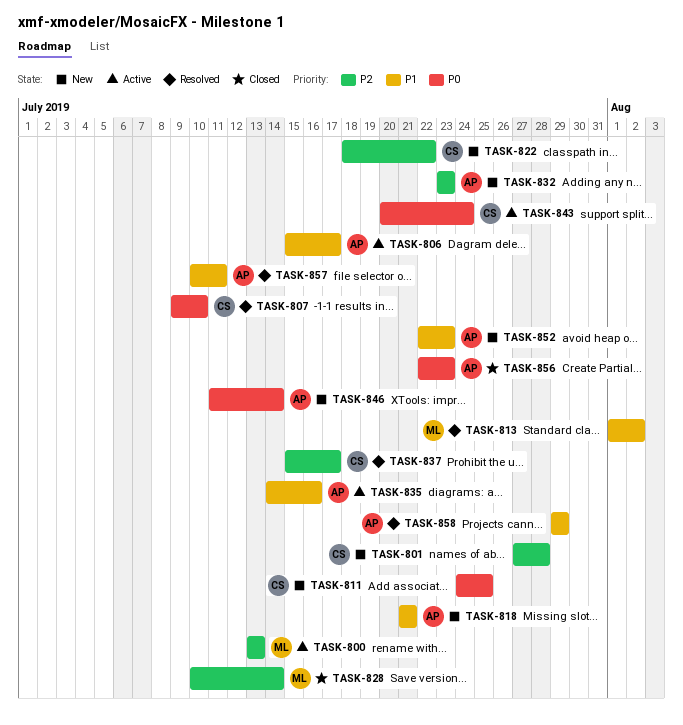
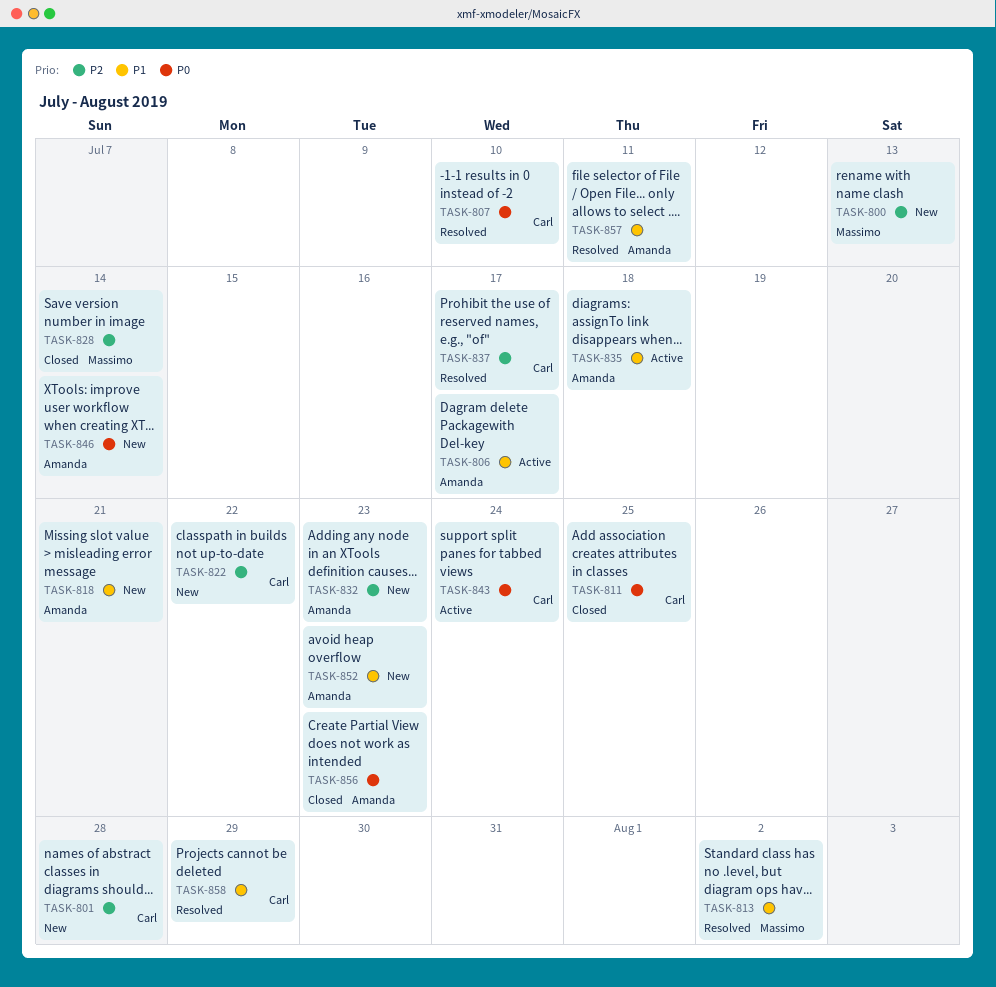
TASK-800, status: Active -> New
TASK-811, status: New -> Closed
TASK-835, due: Jul 16 -> Jul 18
TASK-858, owner: Amanda -> Carl

